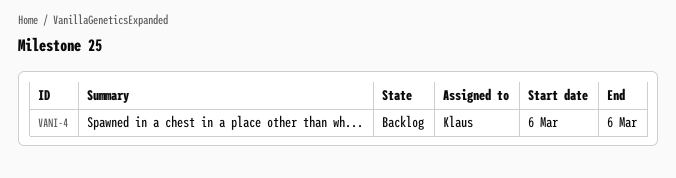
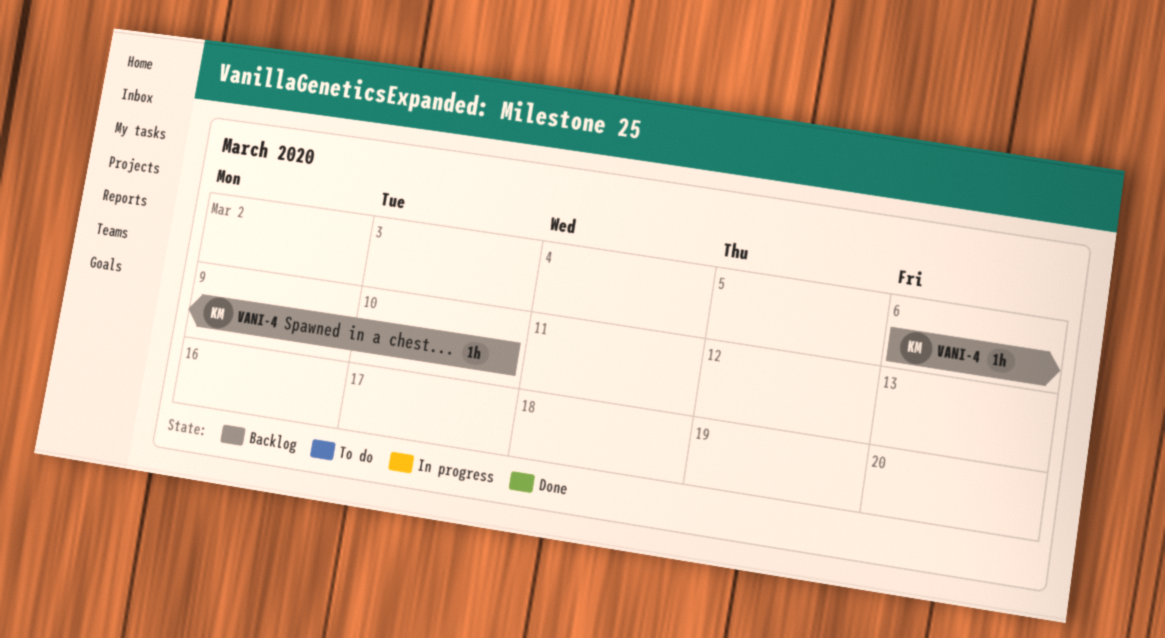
VANI-4, due: Mar 6 -> Mar 10

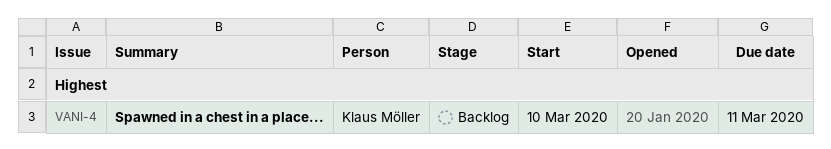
VANI-4, start: Mar 6 -> Mar 10
VANI-4, due: Mar 10 -> Mar 11

